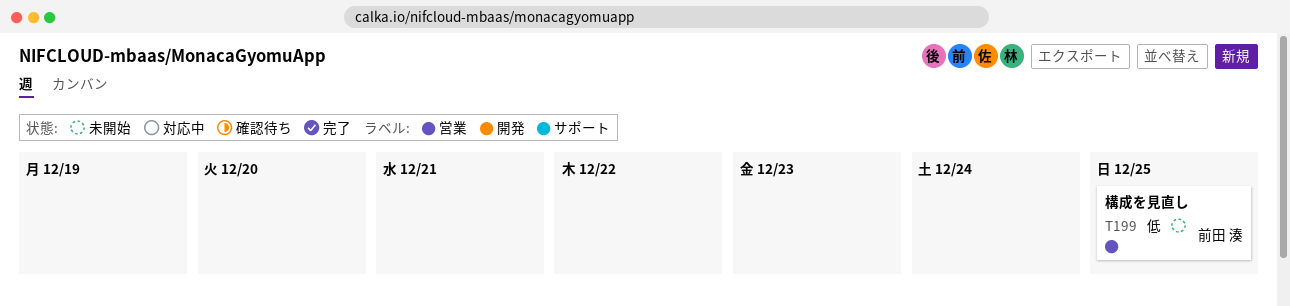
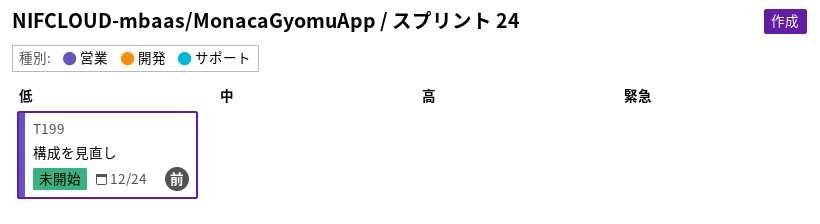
T199, due: Dec 25 -> Dec 24

